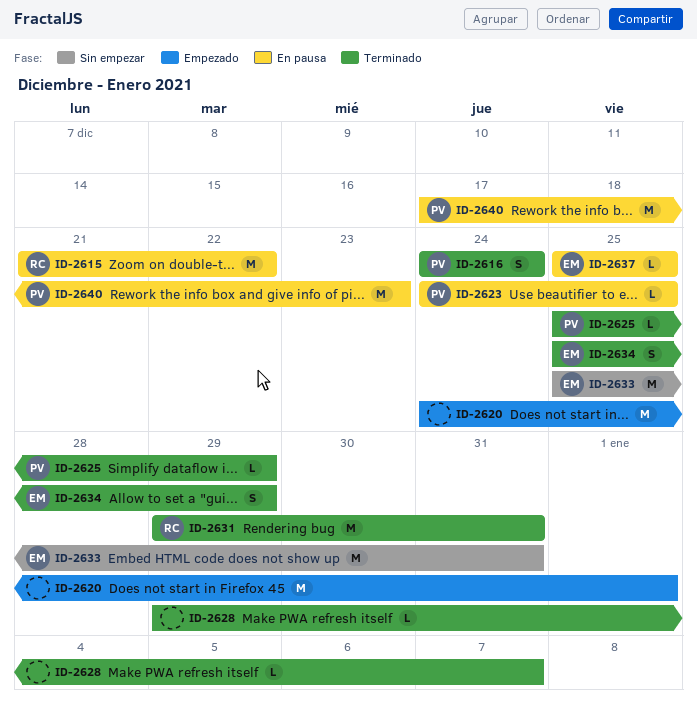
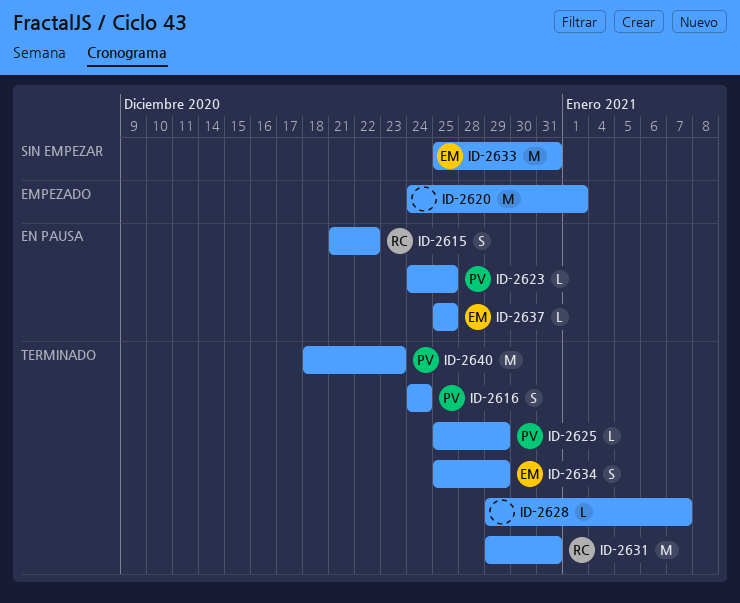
ID-2615, estimate: M -> S
ID-2640, status: En pausa -> Terminado
ID-2640, start: Dec 17 -> Dec 18

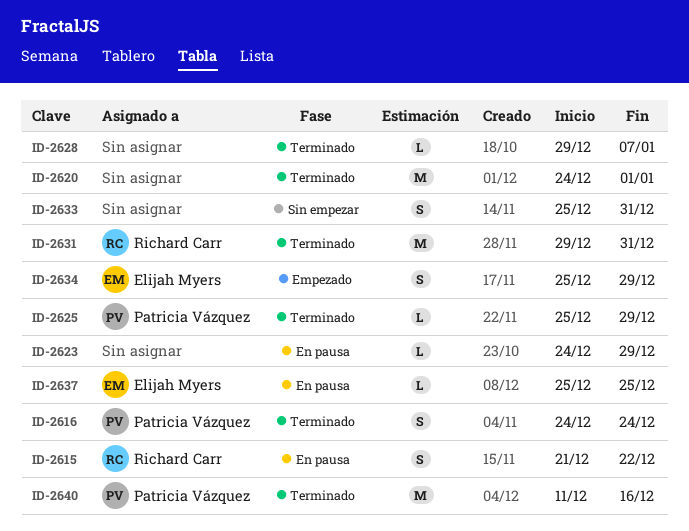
ID-2620, status: Empezado -> Terminado
ID-2623, owner: Patricia Vázquez -> none
ID-2623, due: Dec 25 -> Dec 29
ID-2633, owner: Elijah Myers -> none
ID-2633, estimate: M -> S
ID-2634, status: Terminado -> Empezado
ID-2640, start: Dec 18 -> Dec 11
ID-2640, due: Dec 23 -> Dec 16

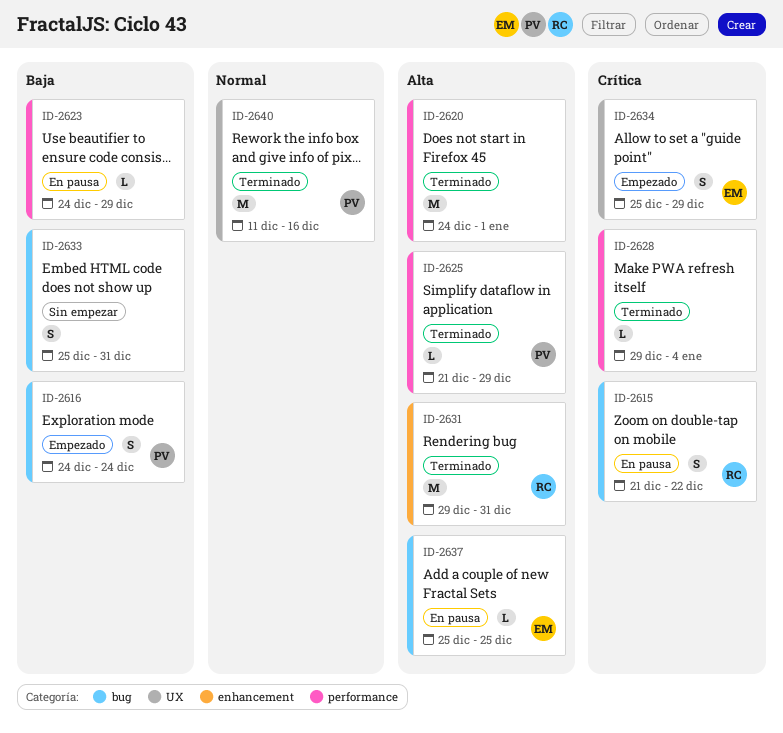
ID-2616, status: Terminado -> Empezado
ID-2625, start: Dec 25 -> Dec 21
ID-2628, due: Jan 7 -> Jan 4

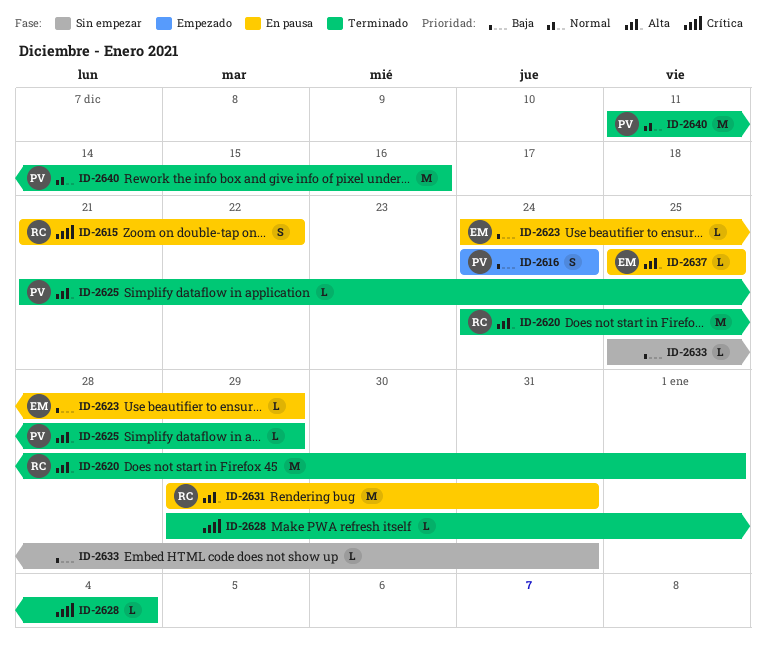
ID-2620, owner: none -> RC
ID-2623, owner: none -> EM
ID-2631, status: Terminado -> En pausa
ID-2633, estimate: S -> L
ID-2634: present -> none

